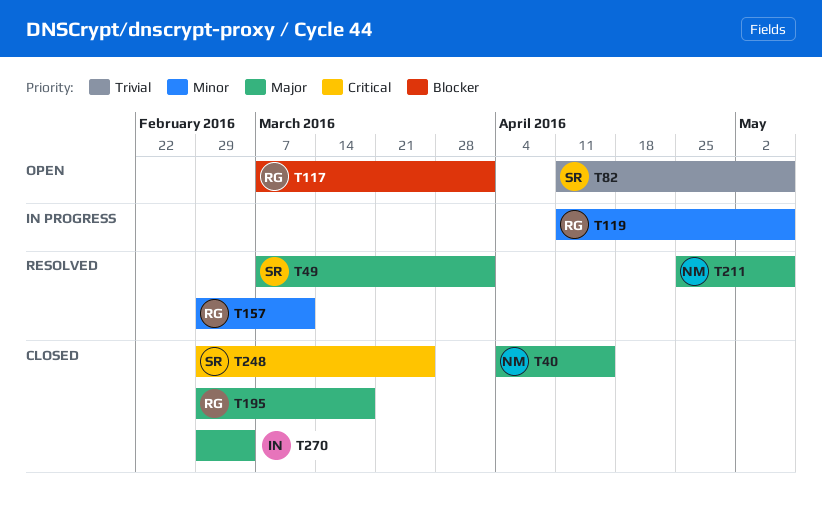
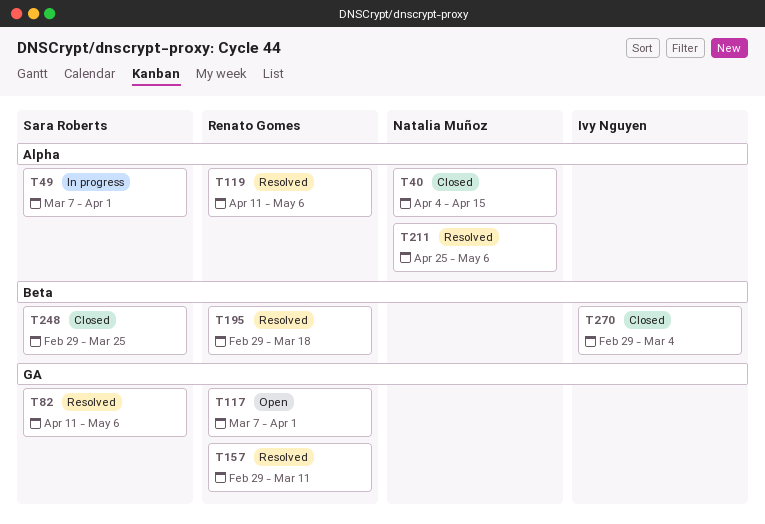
T49, status: Resolved -> In progress
T82, status: Open -> Resolved
T119, status: In progress -> Resolved
T195, status: Closed -> Resolved

